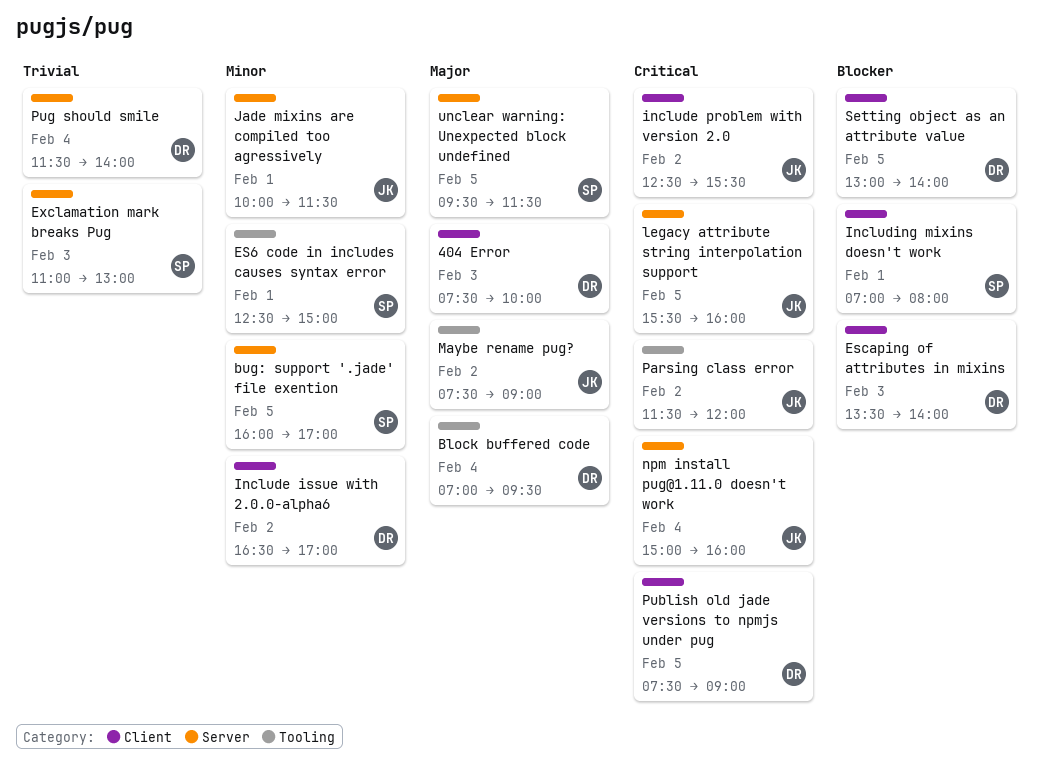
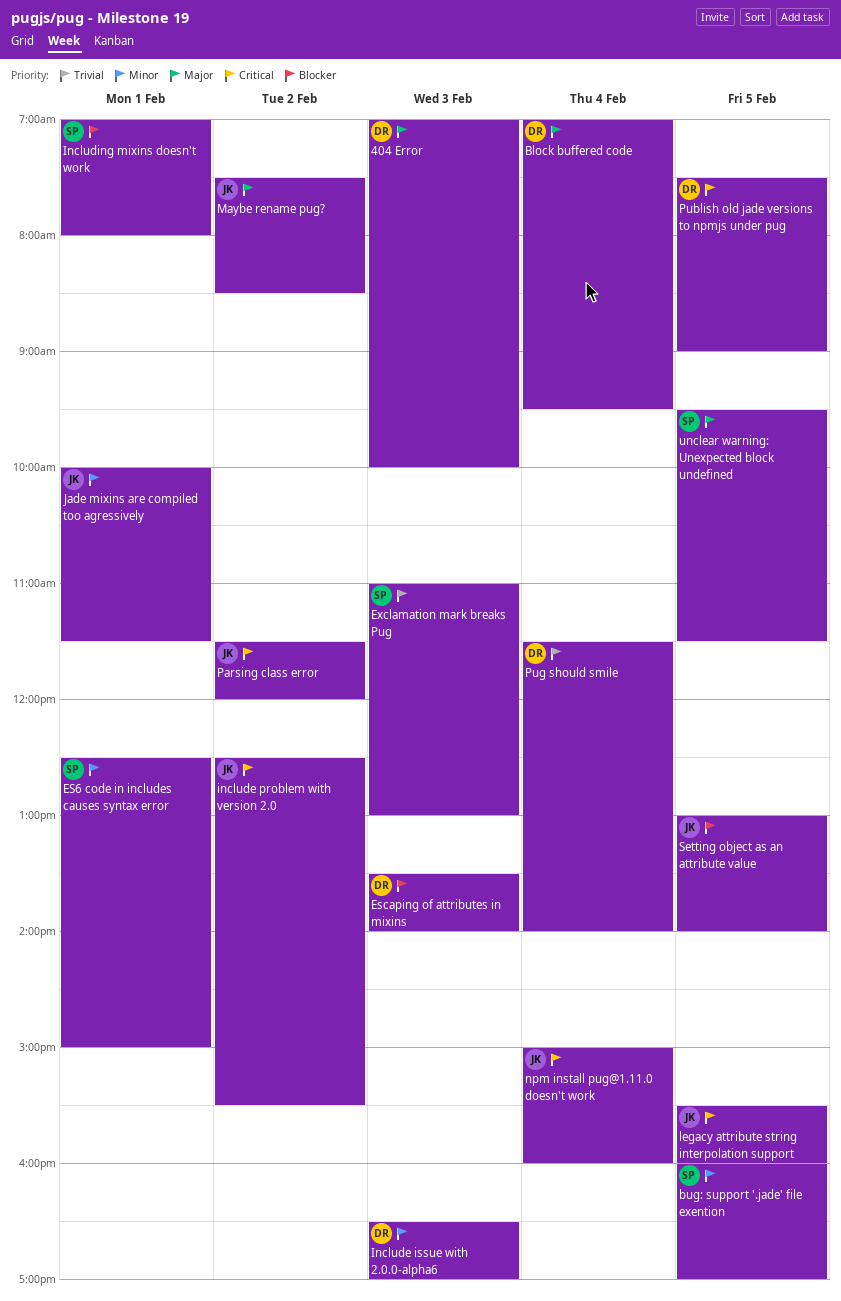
404 Error, begins: 07:30 -> 07:00
Include issue with 2.0.0-alpha6, day: Feb 2 -> Feb 3
Maybe rename pug?, ends: 09:00 -> 08:30
Setting object as an attribute value, owner: DR -> JK

